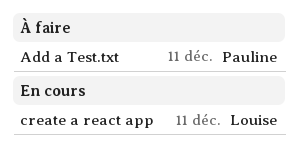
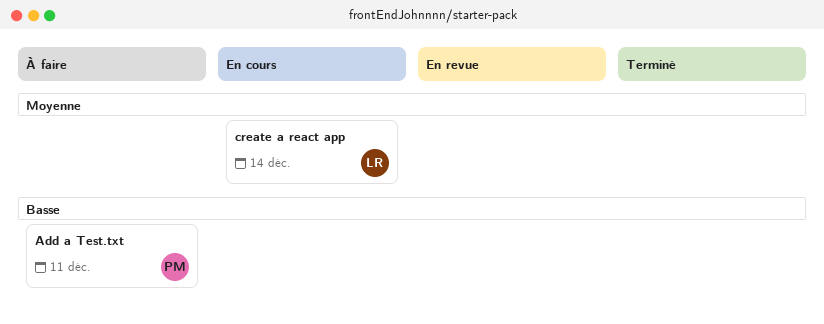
create a react app, due: Dec 11 -> Dec 14

